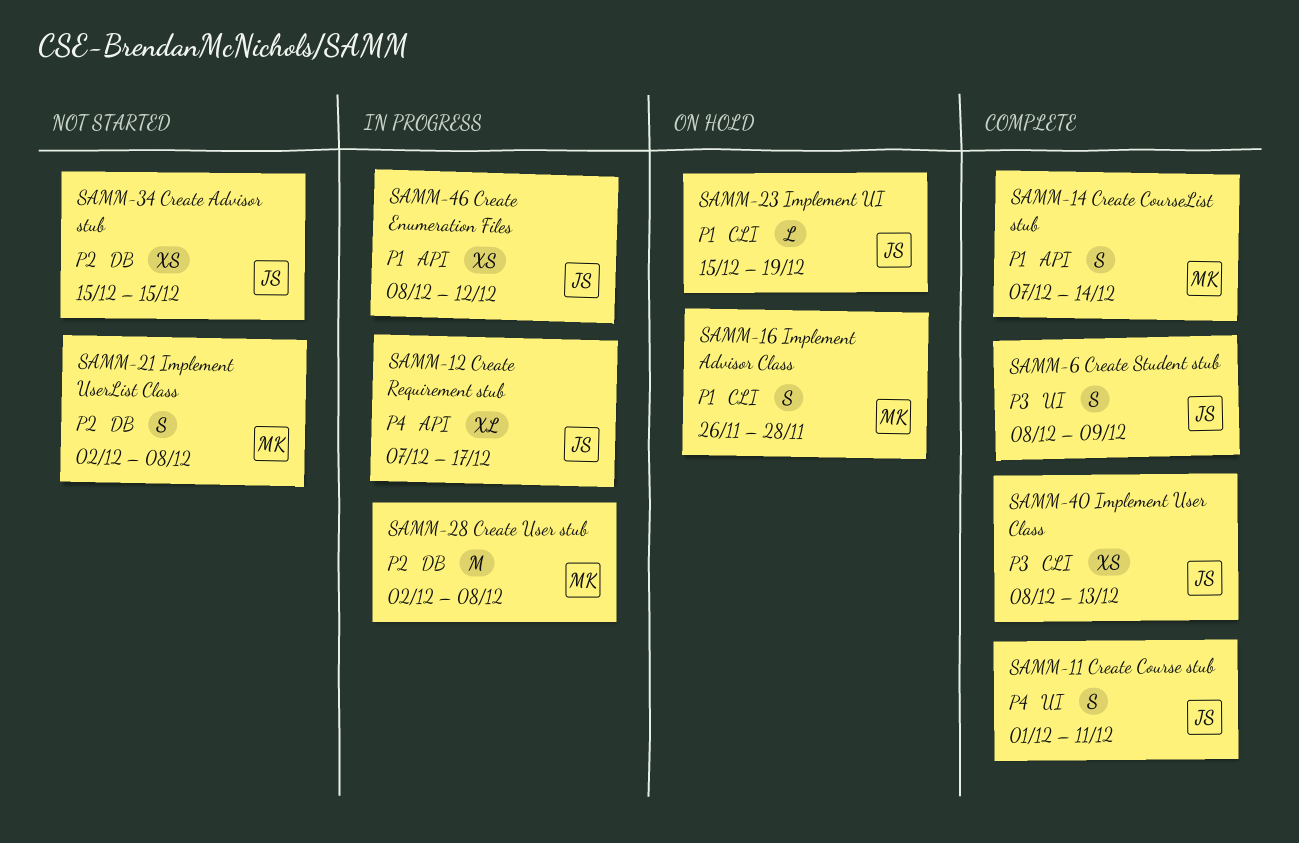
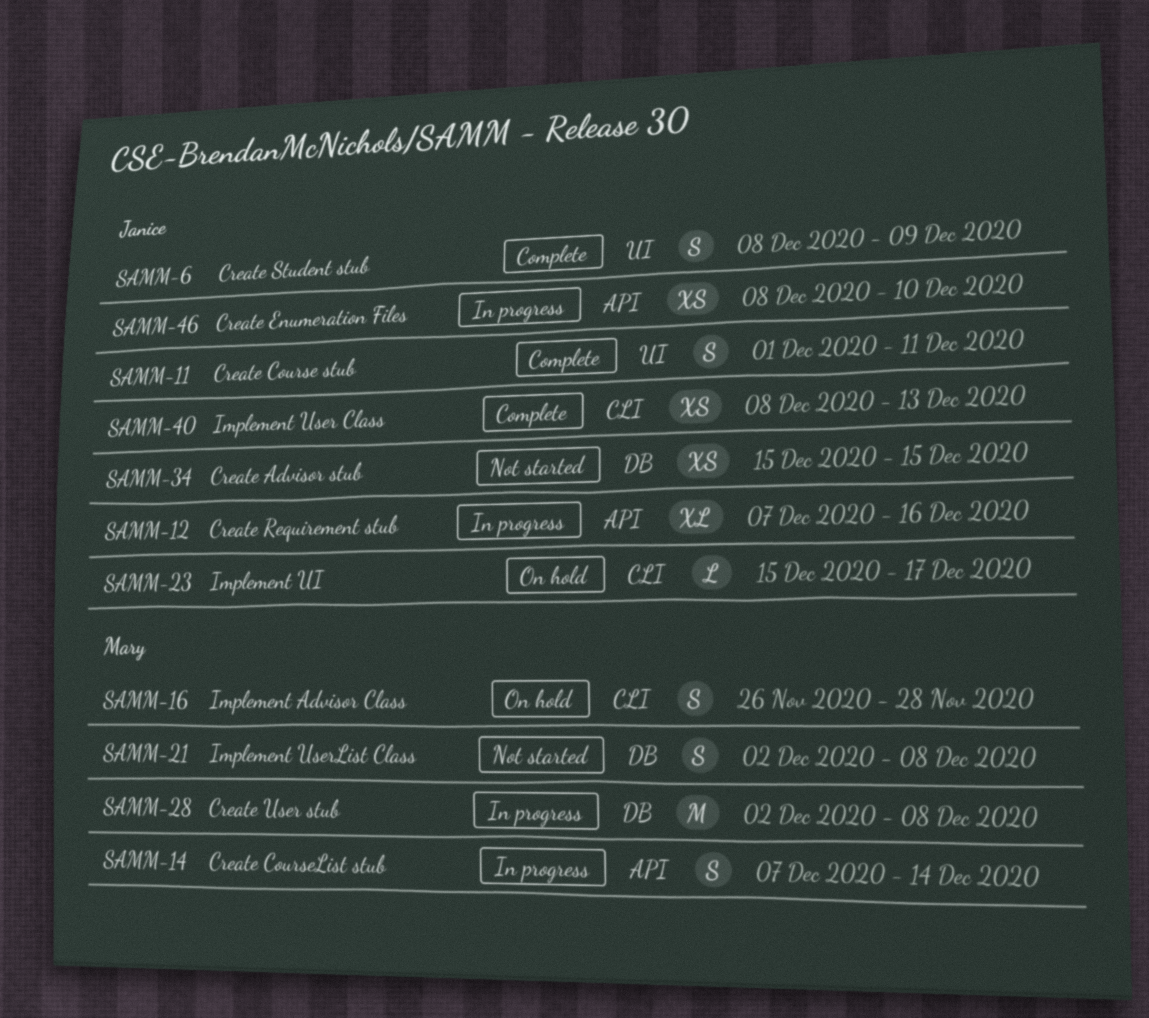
SAMM-12, due: Dec 17 -> Dec 16
SAMM-14, status: Complete -> In progress
SAMM-23, due: Dec 19 -> Dec 17
SAMM-46, due: Dec 12 -> Dec 10

